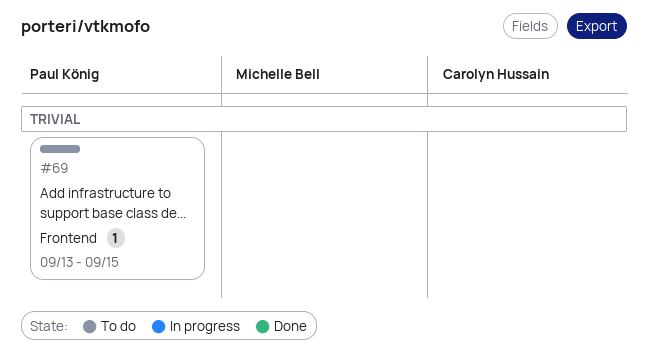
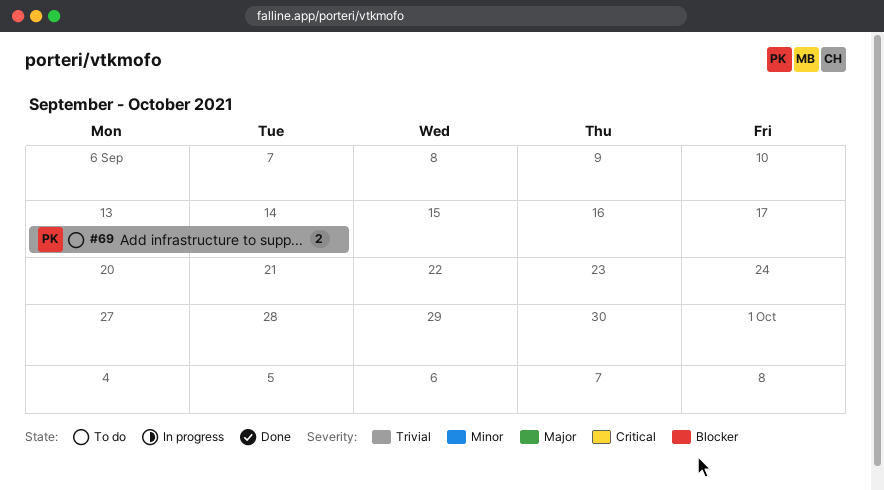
#69, estimate: 1 -> 2
#69, due: Sep 15 -> Sep 14

